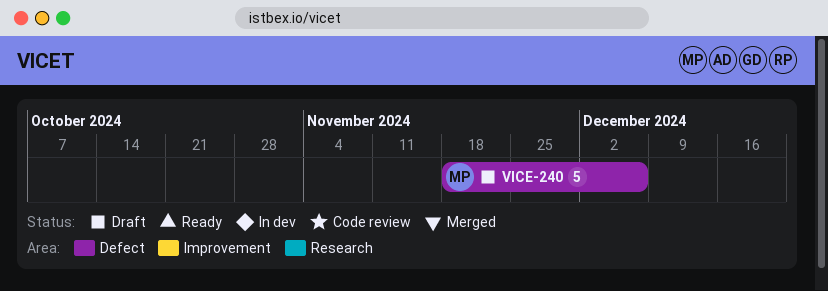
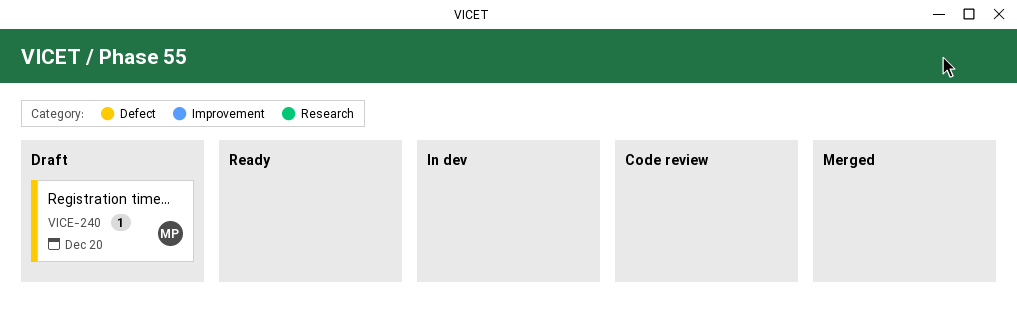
VICE-240, estimate: 5 -> 1
VICE-240, due: Dec 6 -> Dec 20

